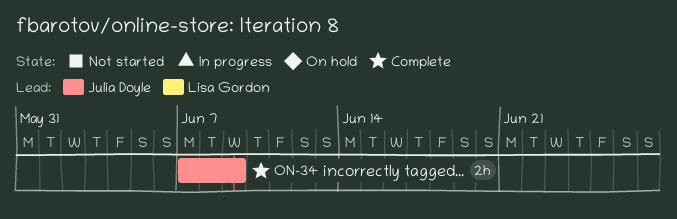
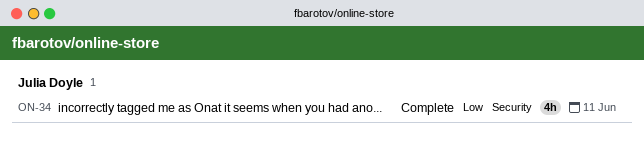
ON-34, estimate: 2h -> 4h
ON-34, due: Jun 9 -> Jun 11

